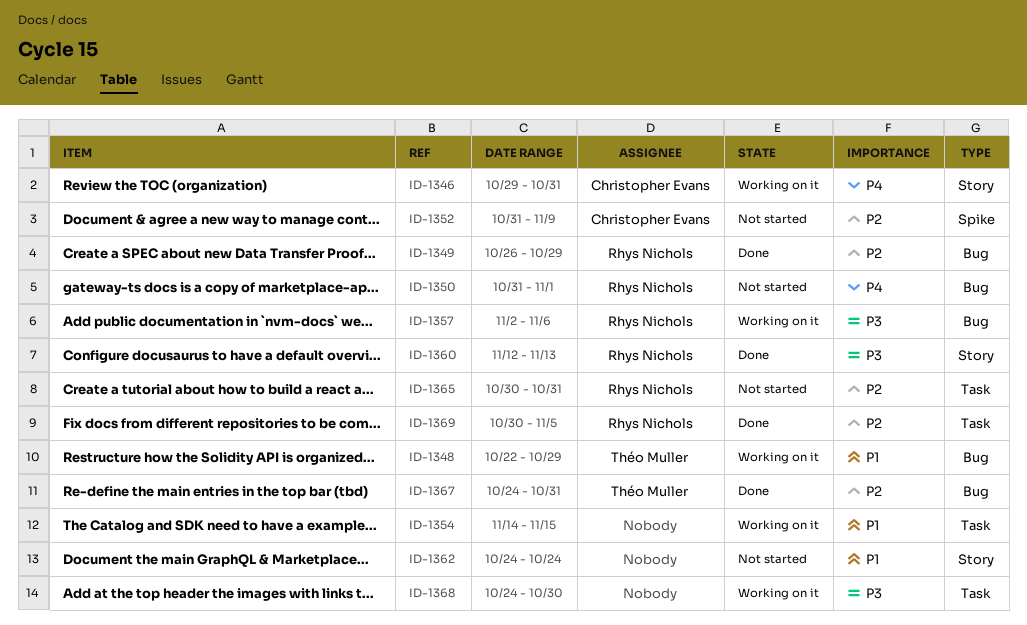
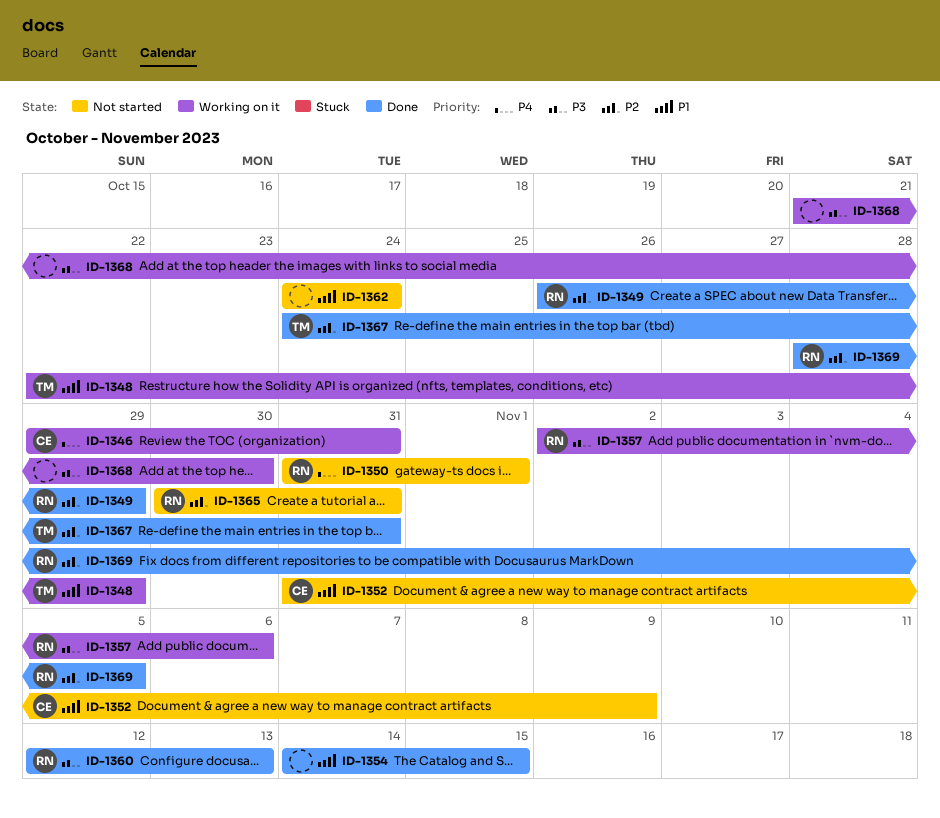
ID-1352, priority: P2 -> P1
ID-1354, status: Working on it -> Done
ID-1368, start: Oct 24 -> Oct 21
ID-1369, start: Oct 30 -> Oct 28

